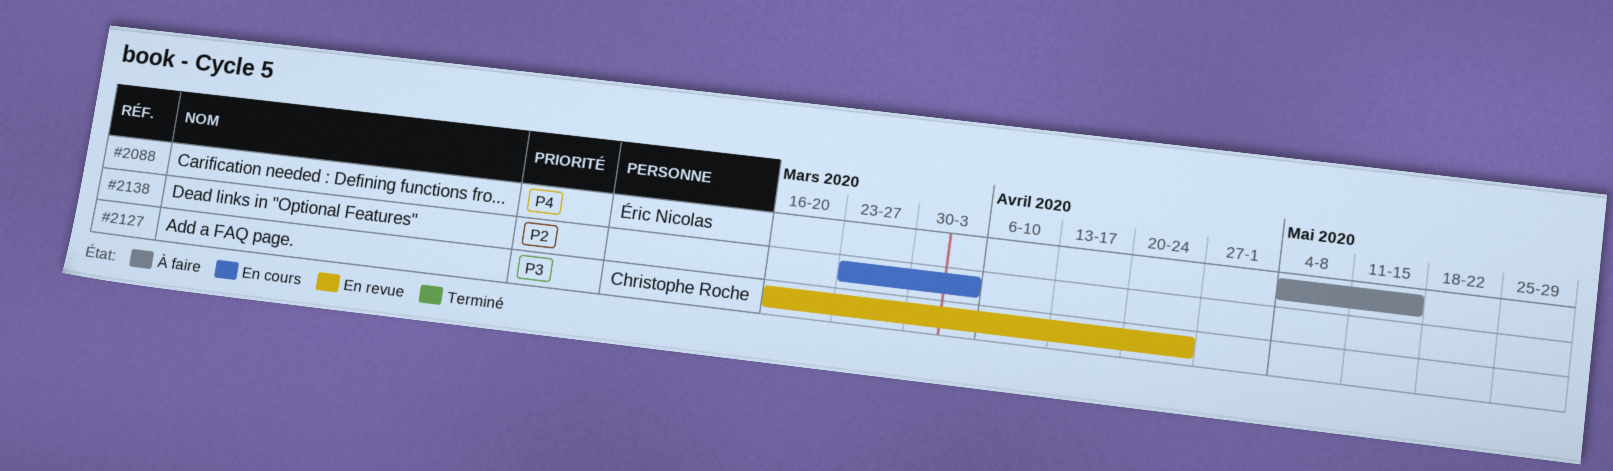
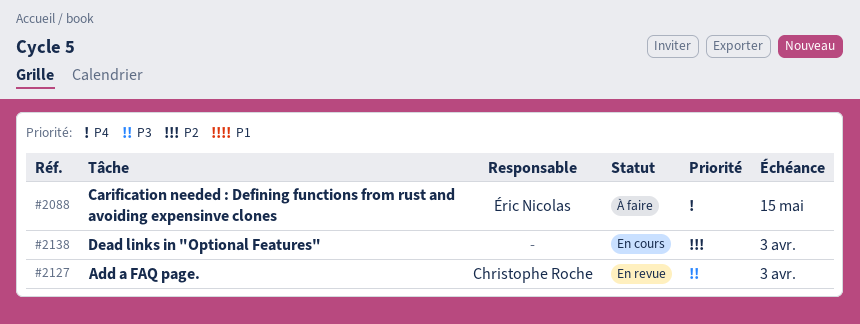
#2127, due: Apr 24 -> Apr 3

